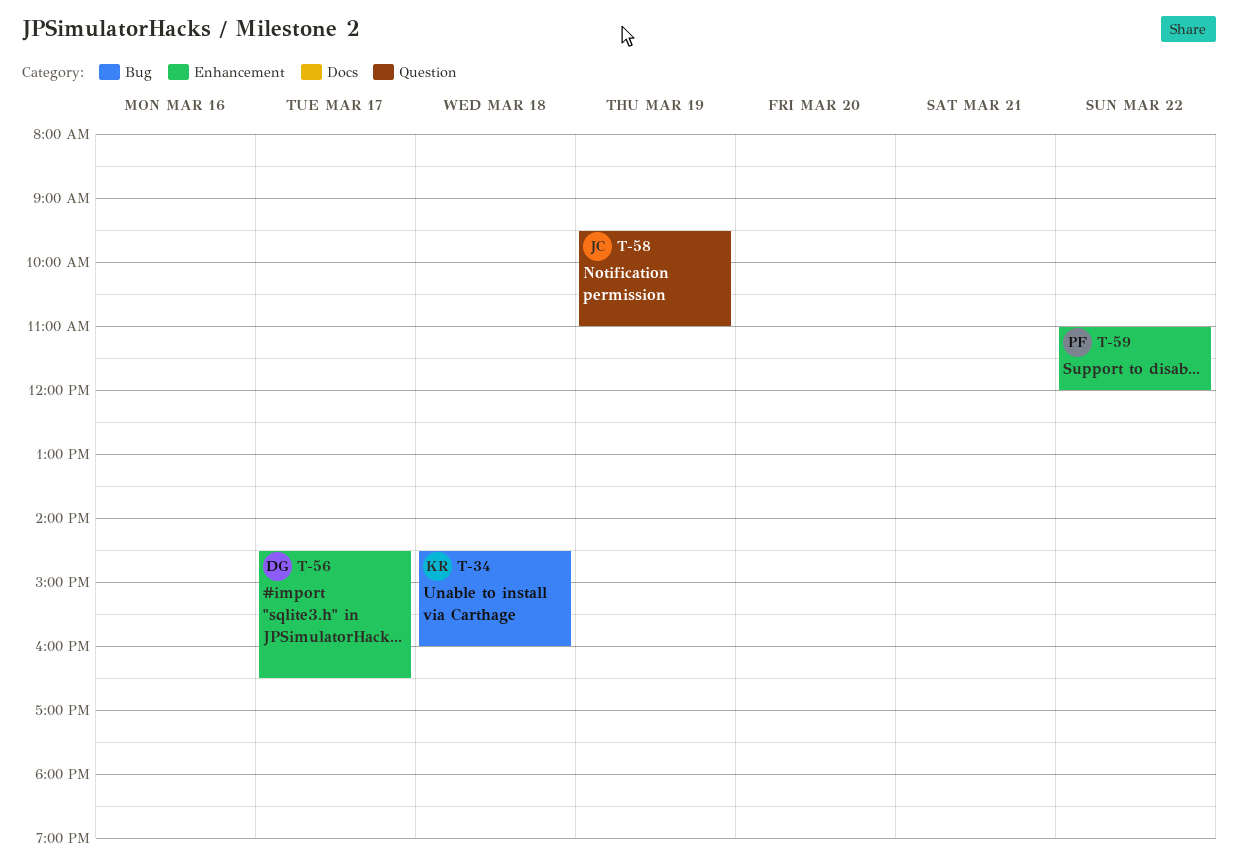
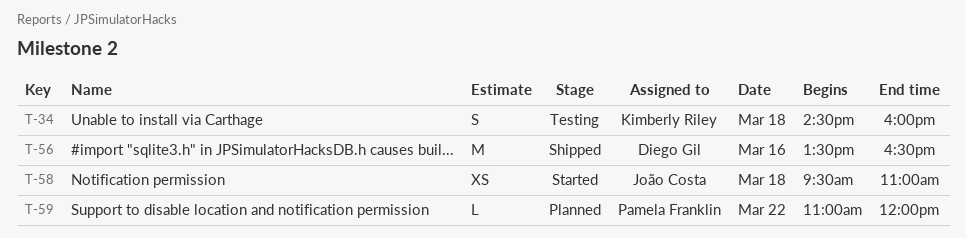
T-56, day: Mar 17 -> Mar 16
T-56, begins: 14:30 -> 13:30
T-58, day: Mar 19 -> Mar 18

